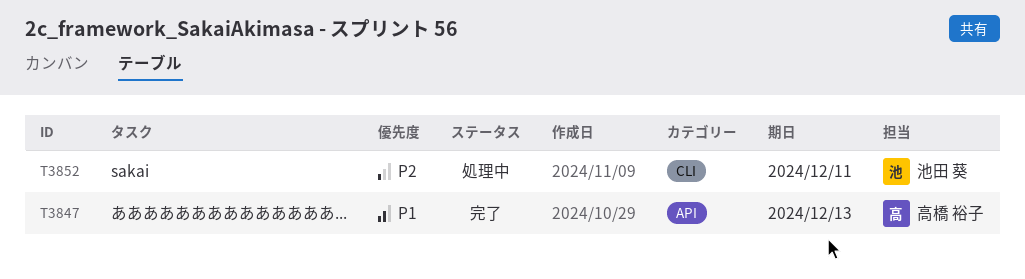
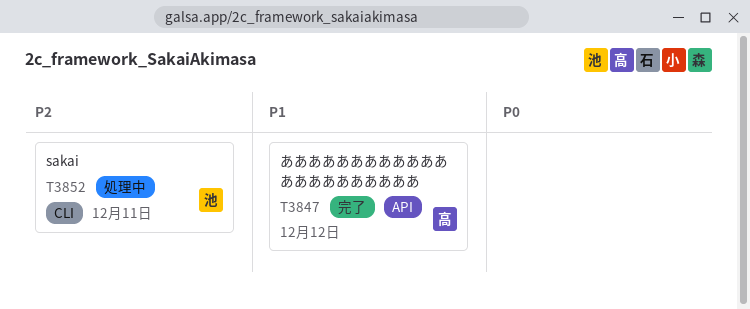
T3847, due: Dec 13 -> Dec 12

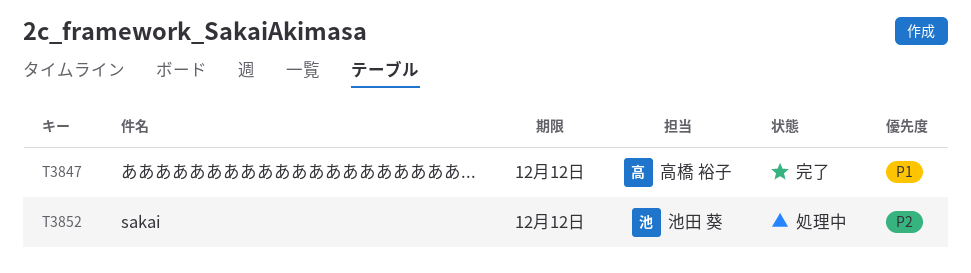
T3852, due: Dec 11 -> Dec 12

